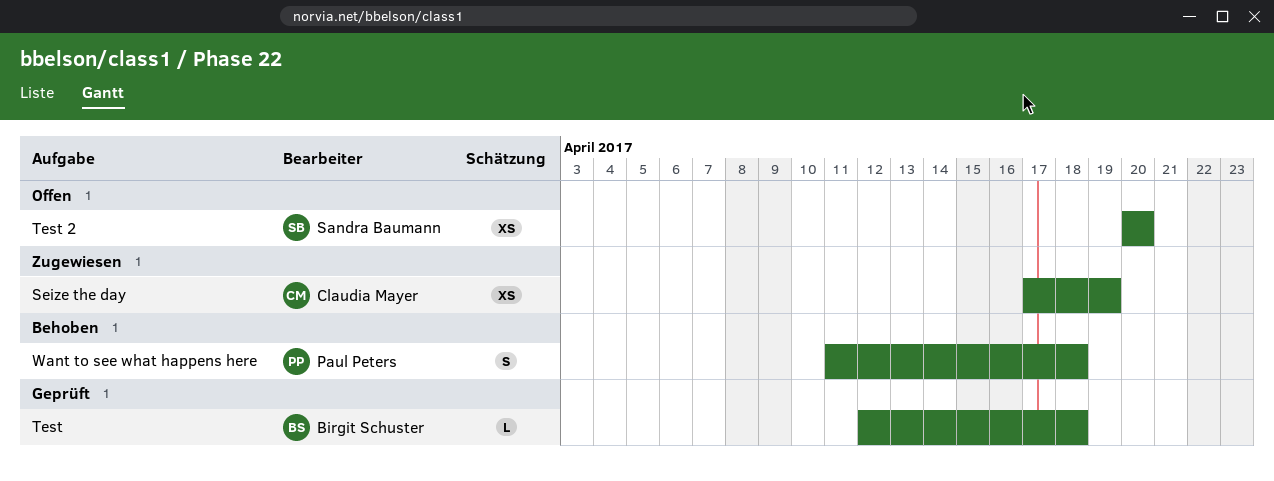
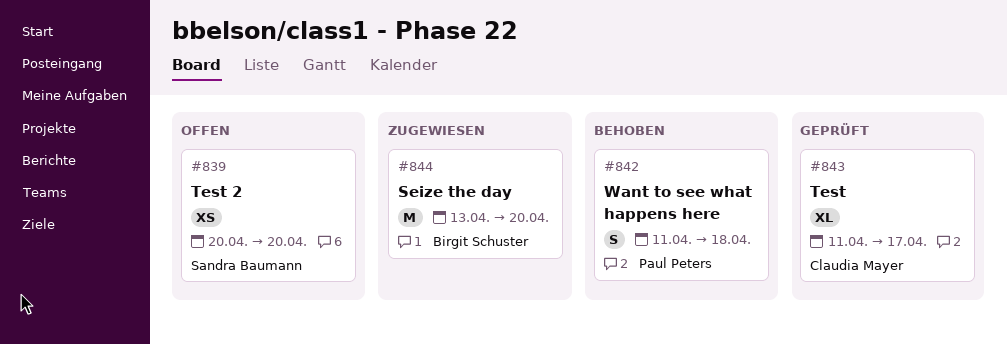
Seize the day, owner: Claudia Mayer -> Birgit Schuster
Seize the day, estimate: XS -> M
Seize the day, start: Apr 17 -> Apr 13
Seize the day, due: Apr 19 -> Apr 20
Test, owner: Birgit Schuster -> Claudia Mayer
Test, estimate: L -> XL
Test, start: Apr 12 -> Apr 11
Test, due: Apr 18 -> Apr 17

